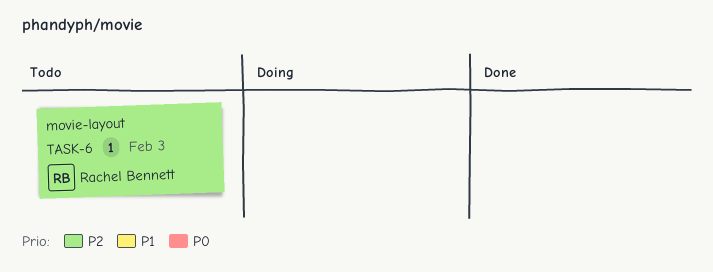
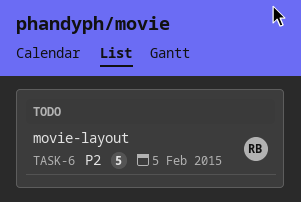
TASK-6, estimate: 1 -> 5
TASK-6, due: Feb 3 -> Feb 5

